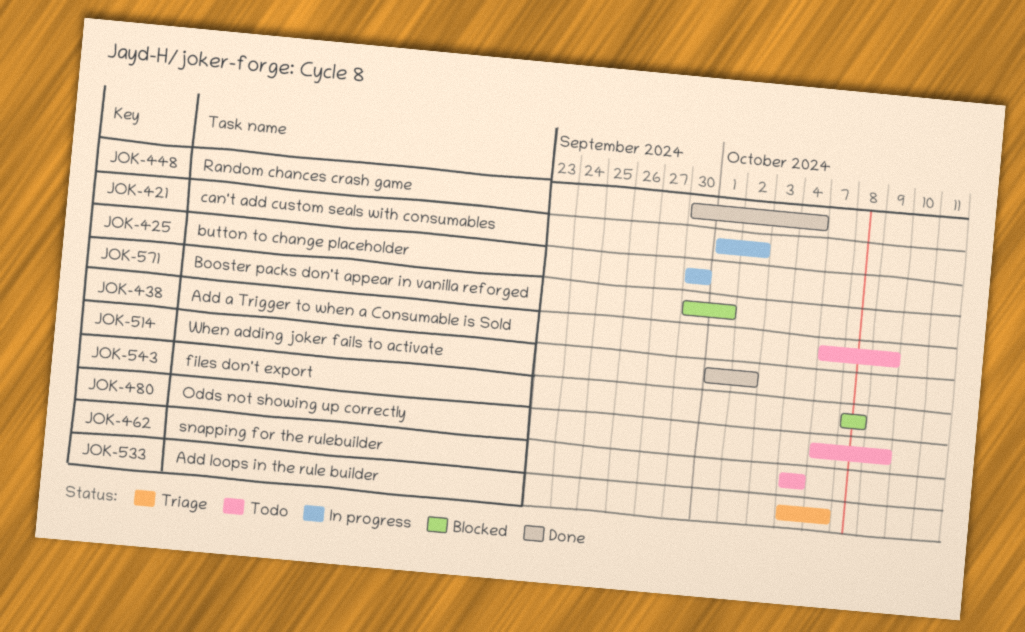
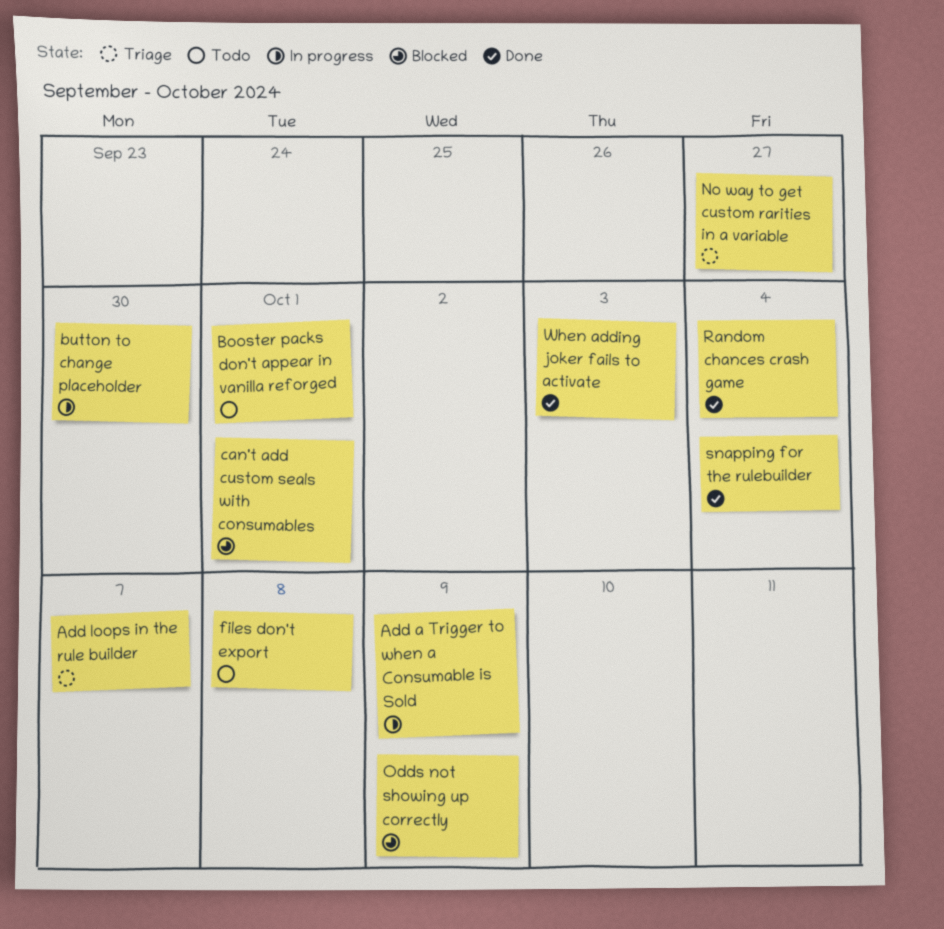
Add a Trigger to when a Consumable is Sold, status: Todo -> In progress
Booster packs don't appear in vanilla reforged, status: Blocked -> Todo
can't add custom seals with consumables, status: In progress -> Blocked
can't add custom seals with consumables, due: Oct 2 -> Oct 1
files don't export, status: Blocked -> Todo
No way to get custom rarities in a variable: none -> present
Odds not showing up correctly, status: Todo -> Blocked
snapping for the rulebuilder, status: Todo -> Done
When adding joker fails to activate, due: Oct 2 -> Oct 3

